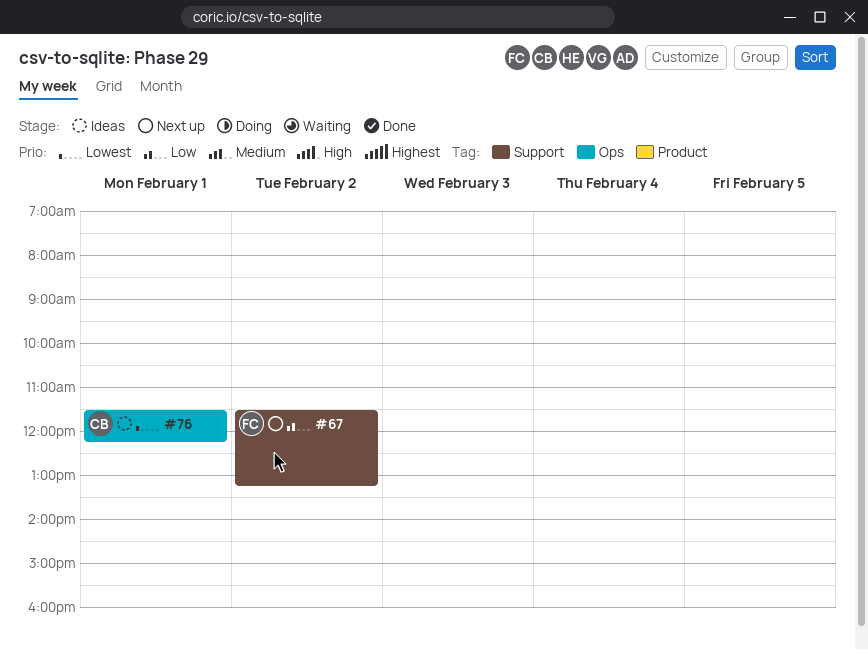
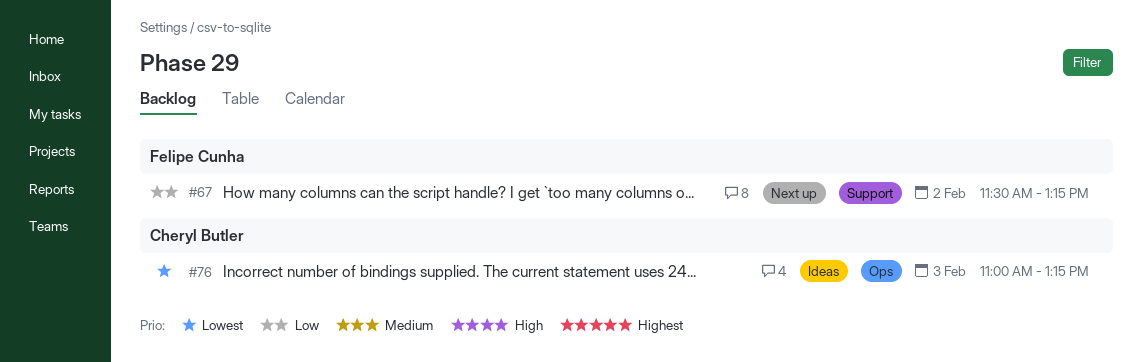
#76, day: Feb 1 -> Feb 3
#76, begins: 11:30 -> 11:00
#76, ends: 12:15 -> 13:15

